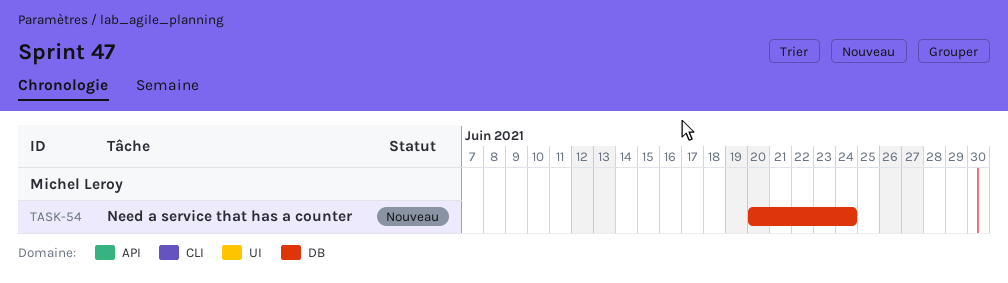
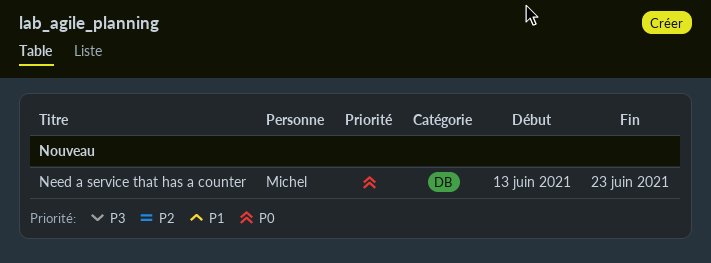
Need a service that has a counter, start: Jun 20 -> Jun 13
Need a service that has a counter, due: Jun 24 -> Jun 23

